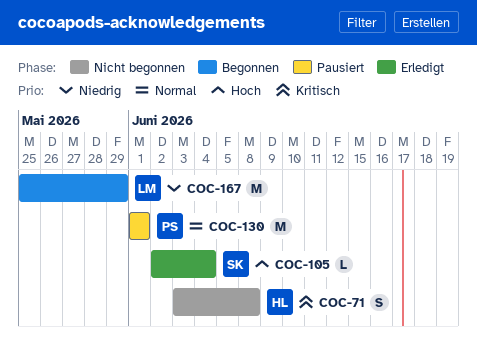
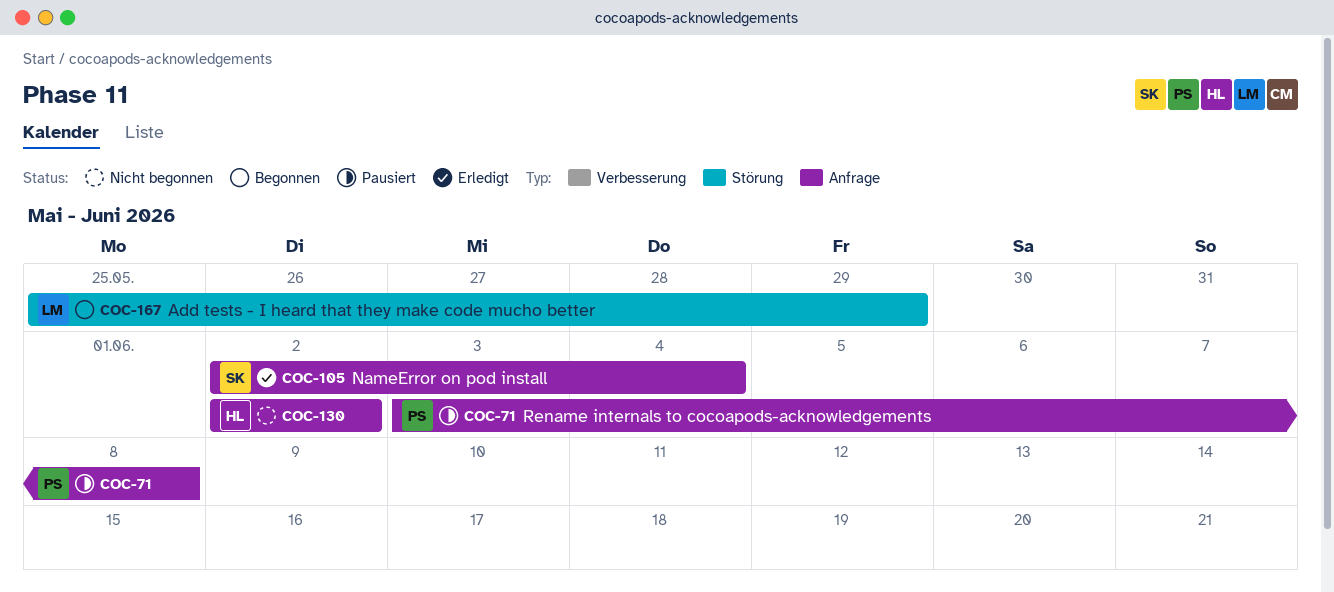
COC-71, status: Nicht begonnen -> Pausiert
COC-71, owner: HL -> PS
COC-130, status: Pausiert -> Nicht begonnen
COC-130, owner: PS -> HL
COC-130, start: Jun 1 -> Jun 2
COC-130, due: Jun 1 -> Jun 2

